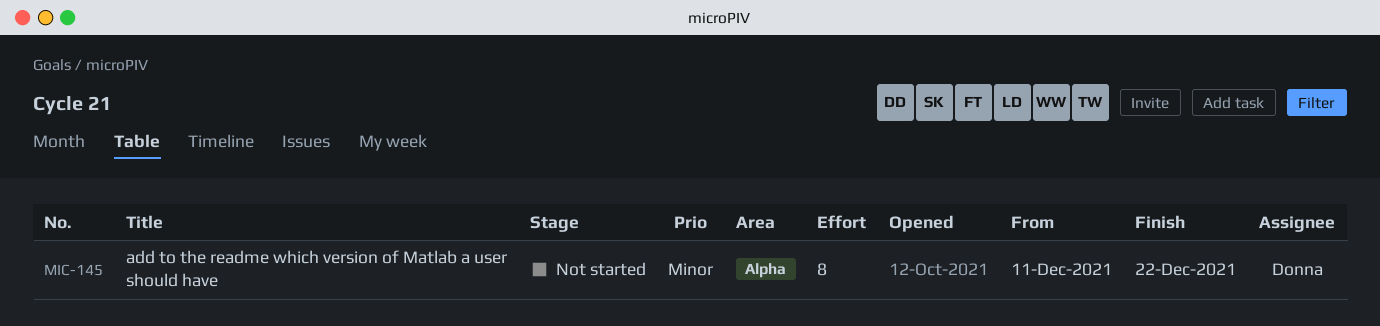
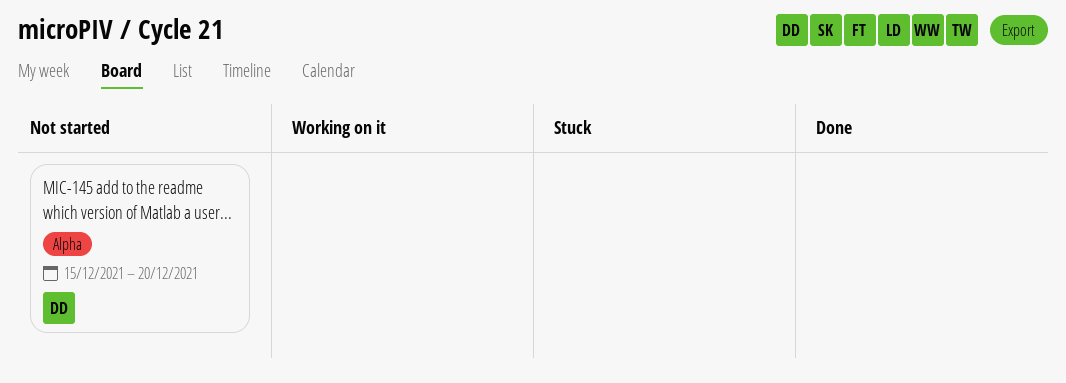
MIC-145, start: Dec 11 -> Dec 15
MIC-145, due: Dec 22 -> Dec 20

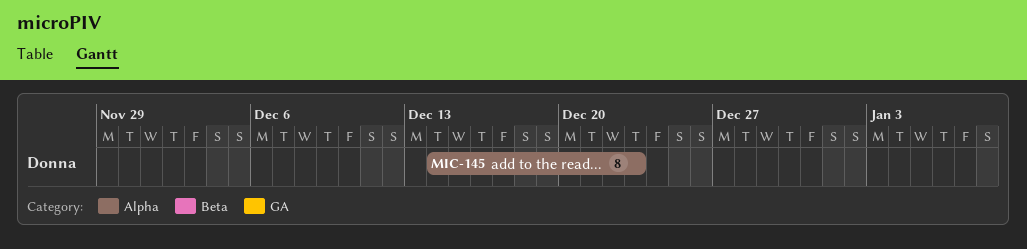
MIC-145, start: Dec 15 -> Dec 14
MIC-145, due: Dec 20 -> Dec 23

